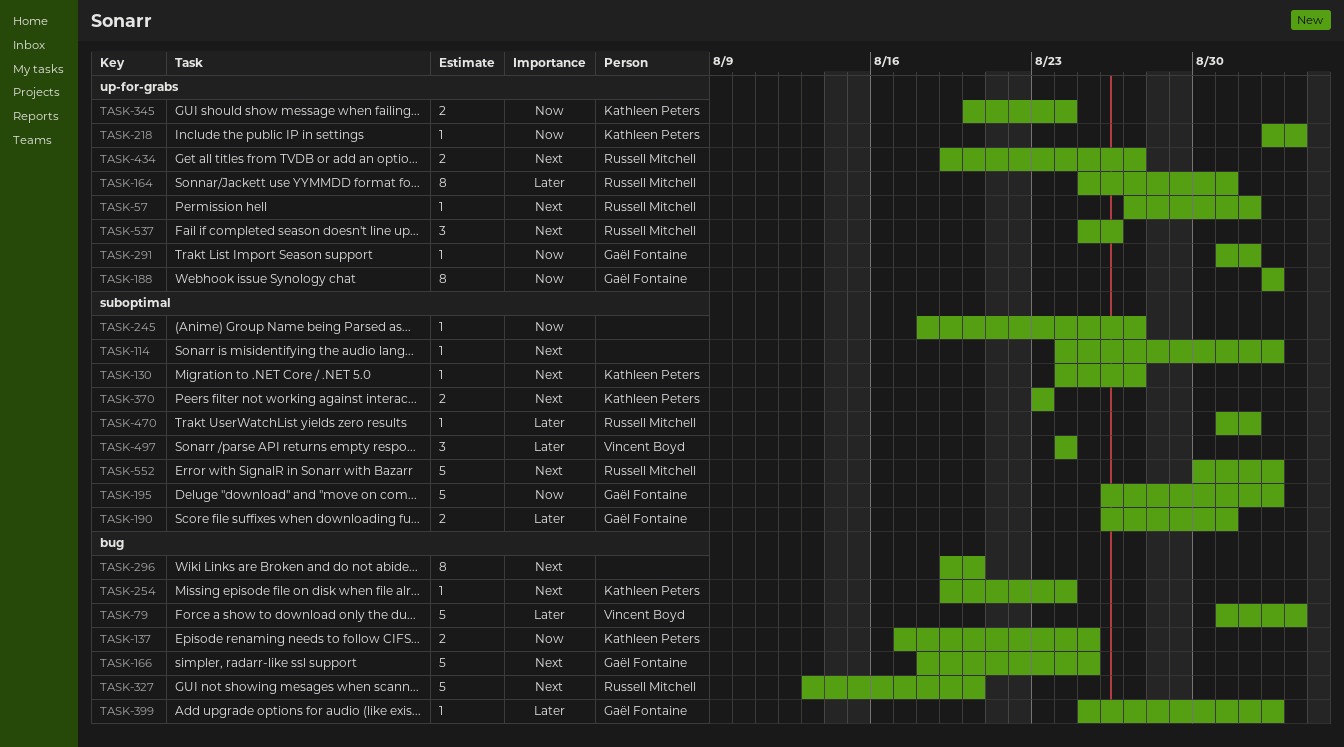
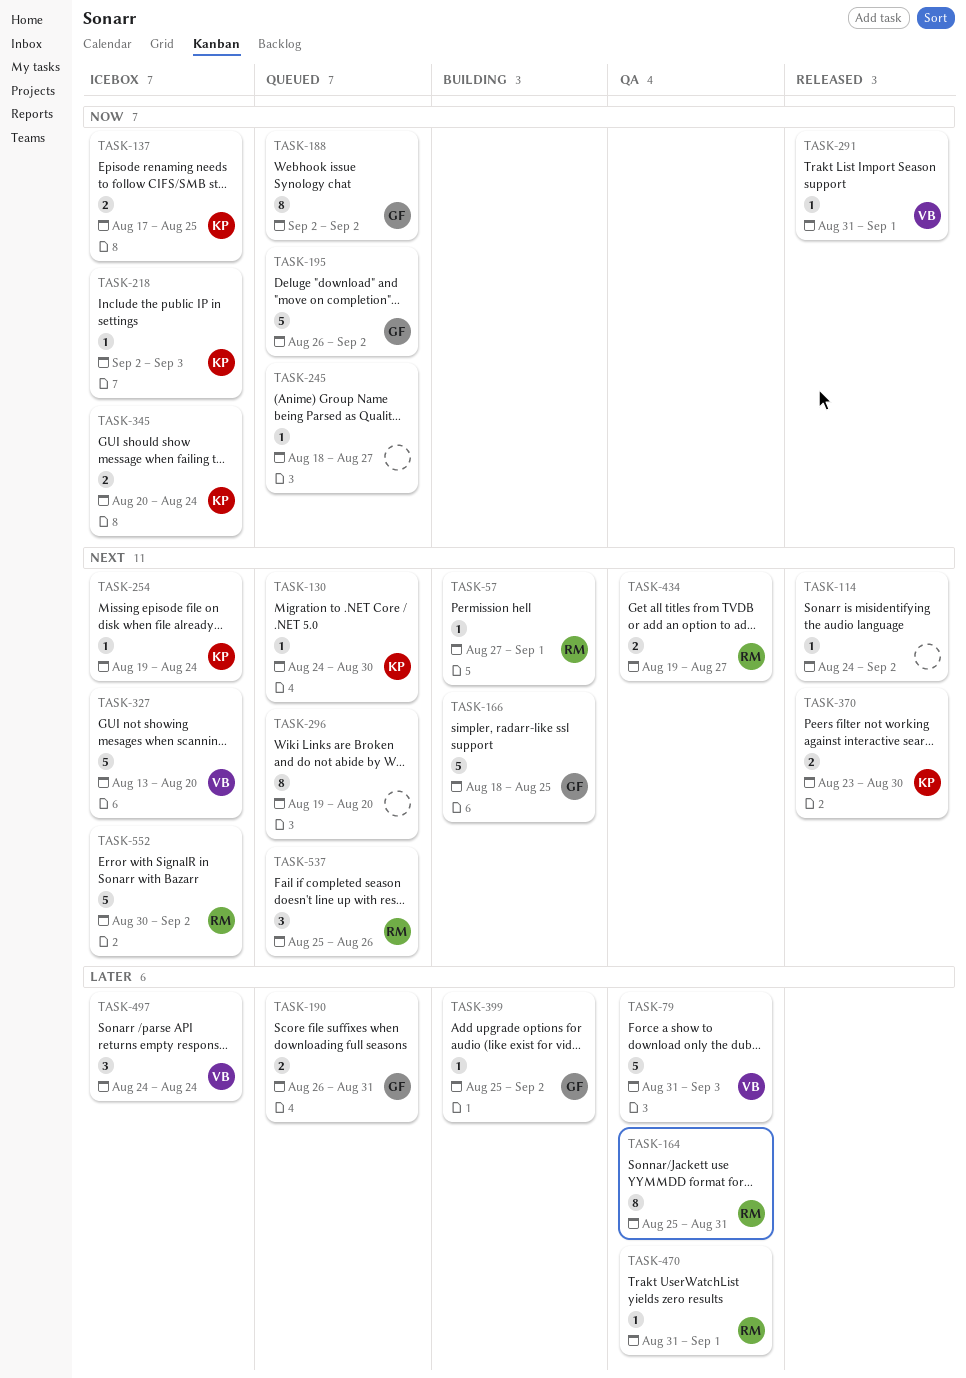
TASK-130, due: Aug 27 -> Aug 30
TASK-291, owner: Gaël Fontaine -> Vincent Boyd
TASK-327, owner: Russell Mitchell -> Vincent Boyd
TASK-370, due: Aug 23 -> Aug 30

